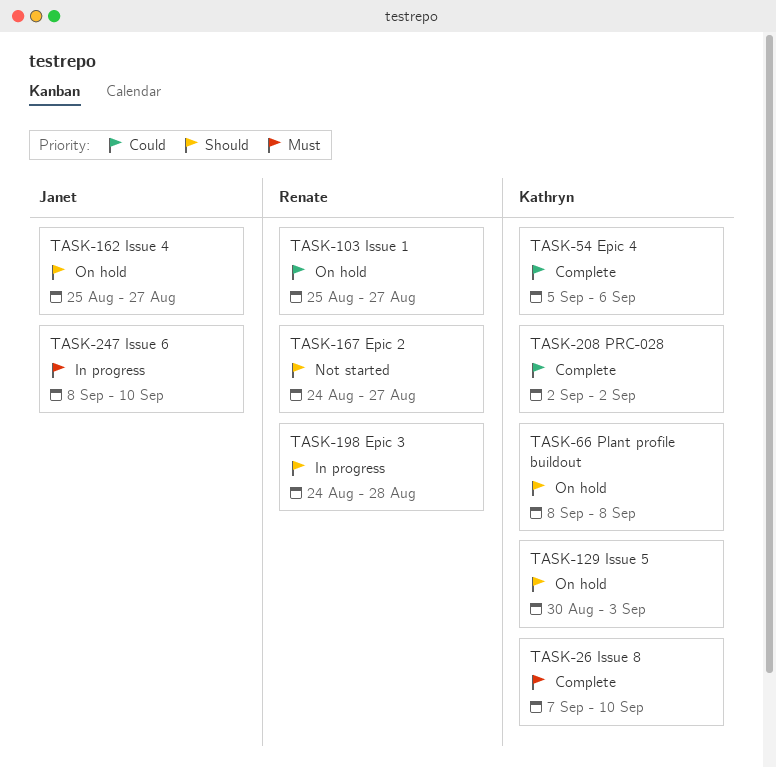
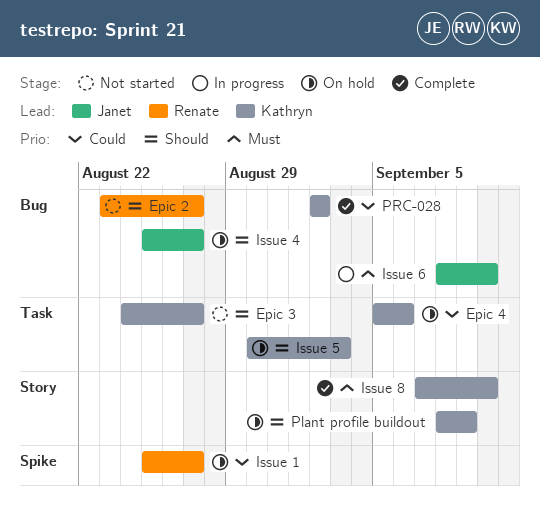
Epic 2, start: Aug 24 -> Aug 23
Epic 3, status: In progress -> Not started
Epic 3, owner: Renate -> Kathryn
Epic 3, due: Aug 28 -> Aug 27
Epic 4, status: Complete -> On hold
Plant profile buildout, due: Sep 8 -> Sep 9

